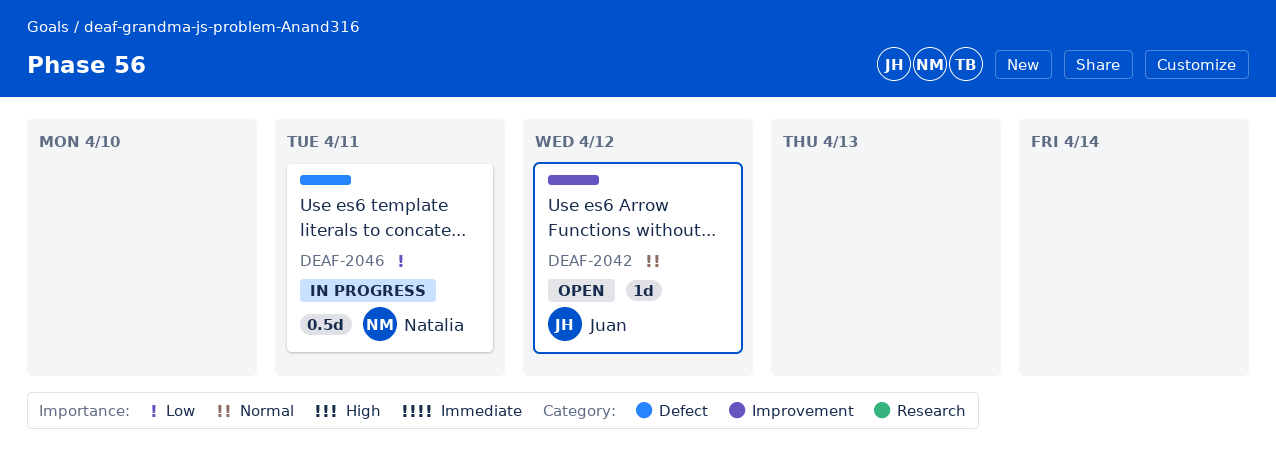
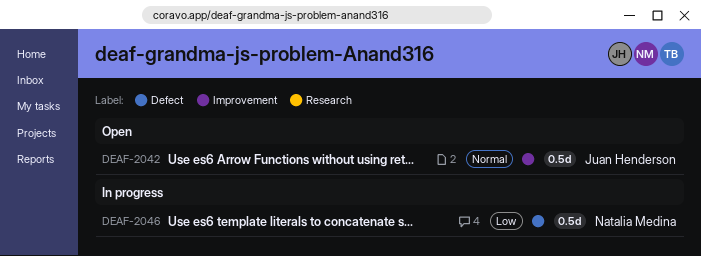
DEAF-2042, estimate: 1d -> 0.5d

